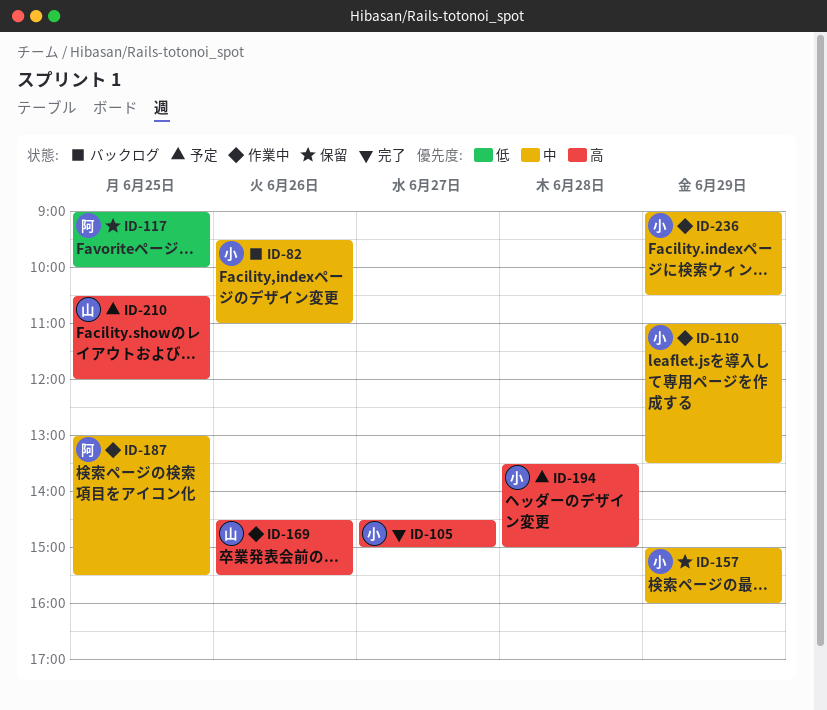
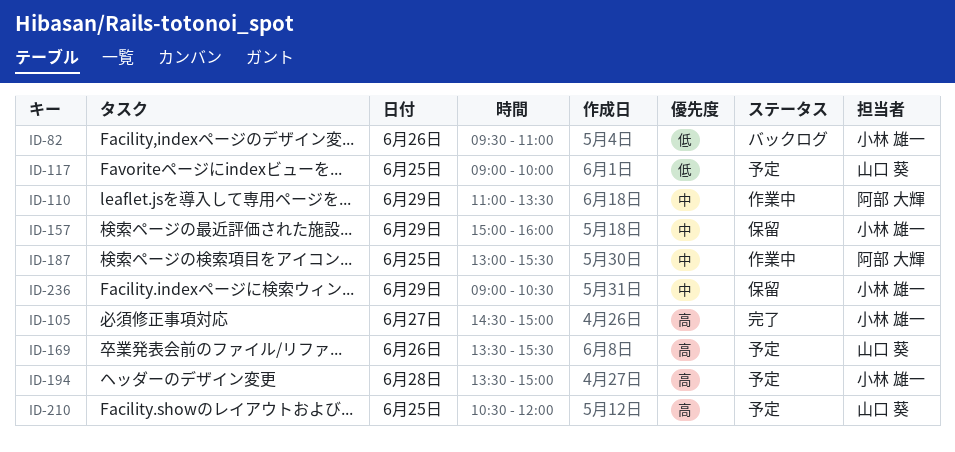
ID-82, priority: 中 -> 低
ID-110, owner: 小林 雄一 -> 阿部 大輝
ID-117, status: 保留 -> 予定
ID-117, owner: 阿部 大輝 -> 山口 葵
ID-169, status: 作業中 -> 予定
ID-169, begins: 14:30 -> 13:30
ID-236, status: 作業中 -> 保留

